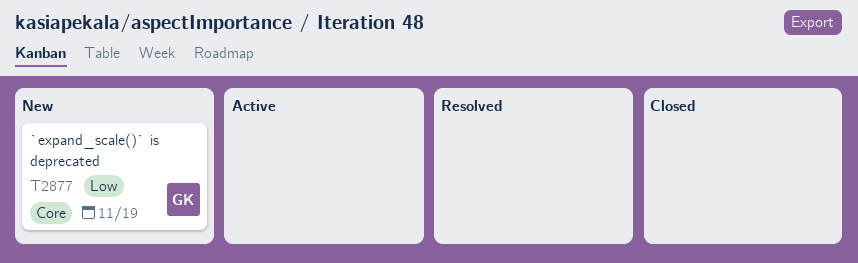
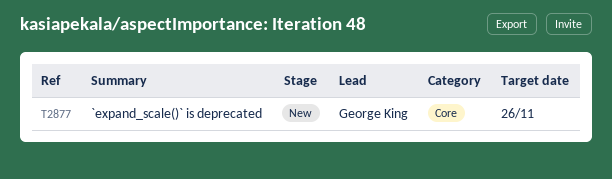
T2877, due: Nov 19 -> Nov 26

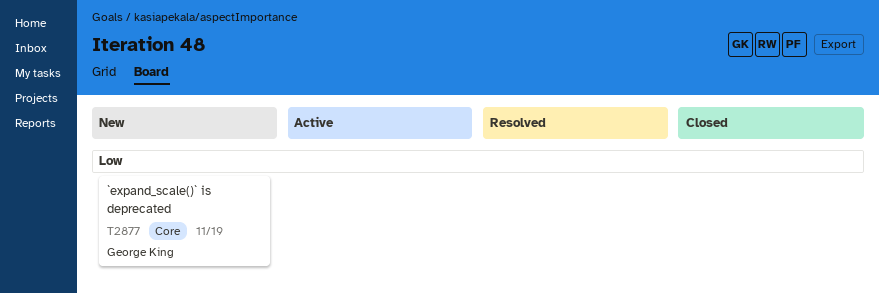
T2877, due: Nov 26 -> Nov 19

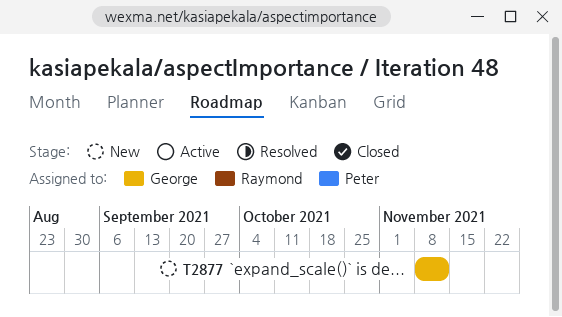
T2877, due: Nov 19 -> Nov 12

